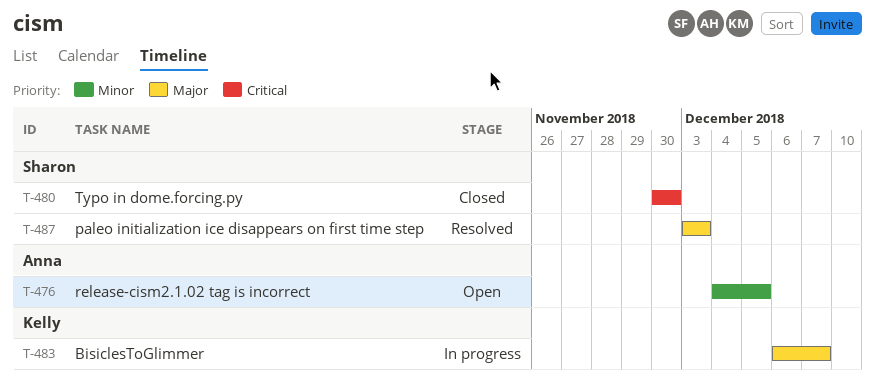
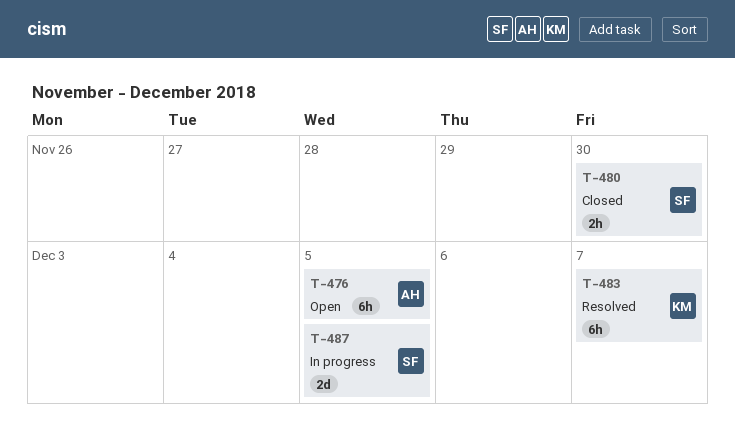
T-483, status: In progress -> Resolved
T-487, status: Resolved -> In progress
T-487, due: Dec 3 -> Dec 5

